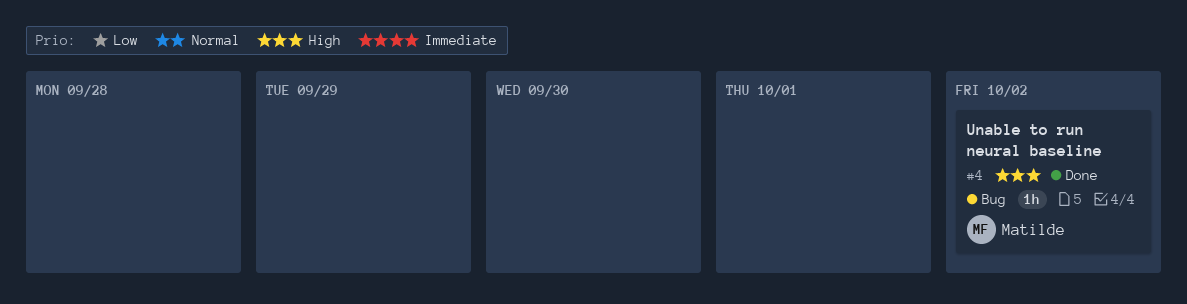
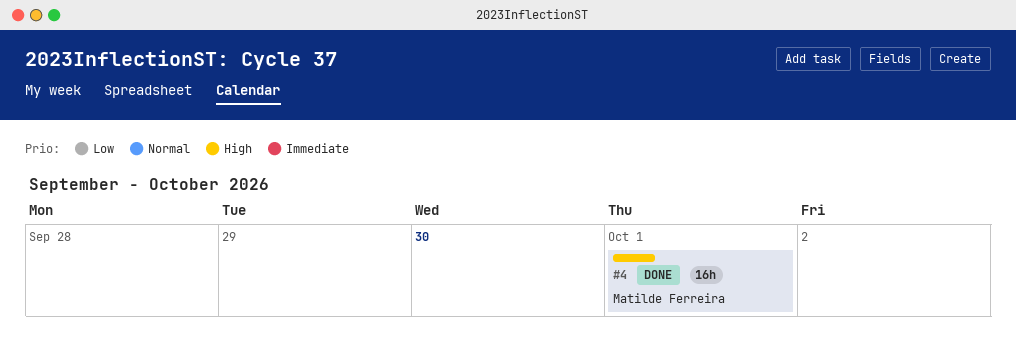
#4, estimate: 1h -> 16h
#4, due: Oct 2 -> Oct 1

